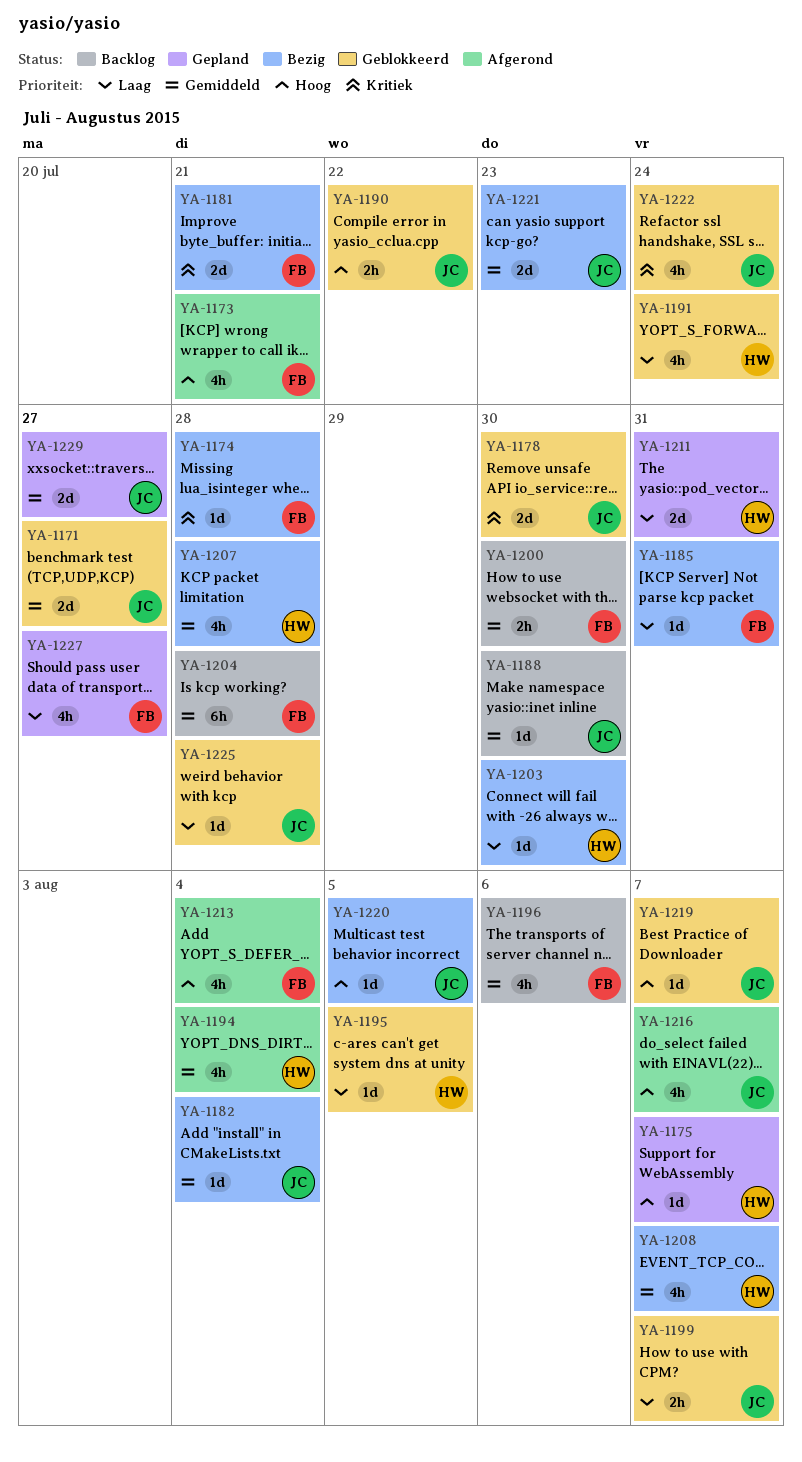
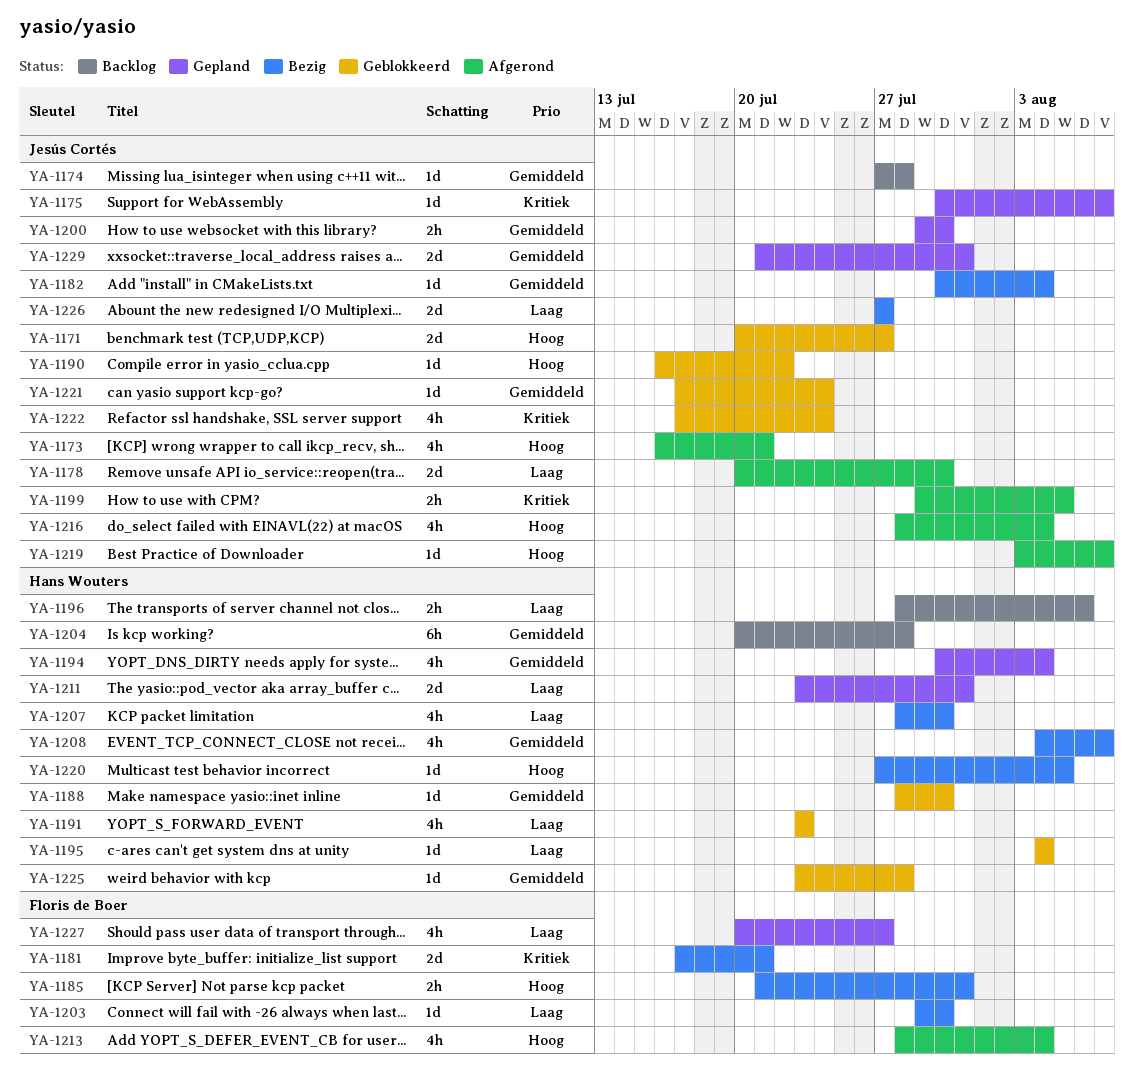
YA-1171, priority: Gemiddeld -> Hoog
YA-1173, owner: Floris de Boer -> Jesús Cortés
YA-1174, status: Bezig -> Backlog
YA-1174, owner: Floris de Boer -> Jesús Cortés
YA-1174, priority: Kritiek -> Gemiddeld
YA-1175, owner: Hans Wouters -> Jesús Cortés
YA-1175, priority: Hoog -> Kritiek
YA-1178, status: Geblokkeerd -> Afgerond
YA-1178, priority: Kritiek -> Laag
YA-1185, priority: Laag -> Hoog
YA-1185, estimate: 1d -> 2h
YA-1188, status: Backlog -> Geblokkeerd
YA-1188, owner: Jesús Cortés -> Hans Wouters
YA-1190, estimate: 2h -> 1d
YA-1191, due: Jul 24 -> Jul 23
YA-1194, status: Afgerond -> Gepland
YA-1195, due: Aug 5 -> Aug 4
YA-1196, owner: Floris de Boer -> Hans Wouters
YA-1196, priority: Gemiddeld -> Laag
YA-1196, estimate: 4h -> 2h
YA-1199, status: Geblokkeerd -> Afgerond
YA-1199, priority: Laag -> Kritiek
YA-1199, due: Aug 7 -> Aug 5
YA-1200, status: Backlog -> Gepland
YA-1200, owner: Floris de Boer -> Jesús Cortés
YA-1203, owner: Hans Wouters -> Floris de Boer
YA-1204, owner: Floris de Boer -> Hans Wouters
YA-1207, priority: Gemiddeld -> Laag
YA-1207, due: Jul 28 -> Jul 30
YA-1216, due: Aug 7 -> Aug 4
YA-1219, status: Geblokkeerd -> Afgerond
YA-1220, owner: Jesús Cortés -> Hans Wouters
YA-1221, status: Bezig -> Geblokkeerd
YA-1221, estimate: 2d -> 1d
YA-1221, due: Jul 23 -> Jul 24
YA-1225, owner: Jesús Cortés -> Hans Wouters
YA-1225, priority: Laag -> Gemiddeld
YA-1226: none -> present
YA-1229, due: Jul 27 -> Jul 31

